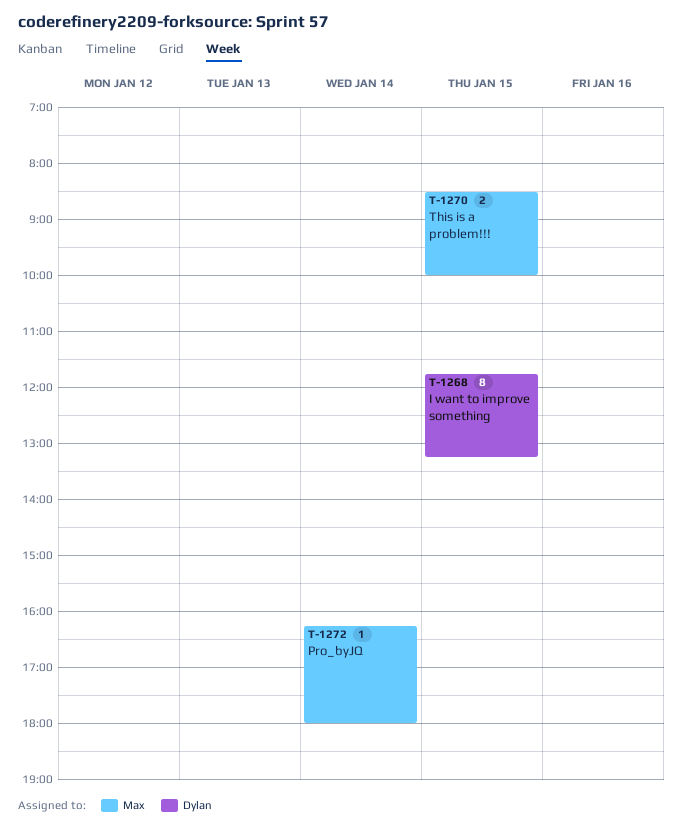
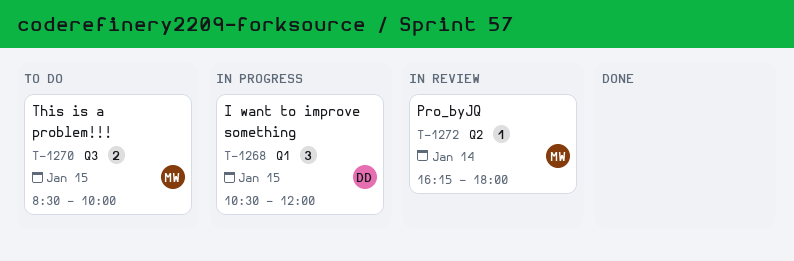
T-1268, estimate: 8 -> 3
T-1268, begins: 11:45 -> 10:30
T-1268, ends: 13:15 -> 12:00

